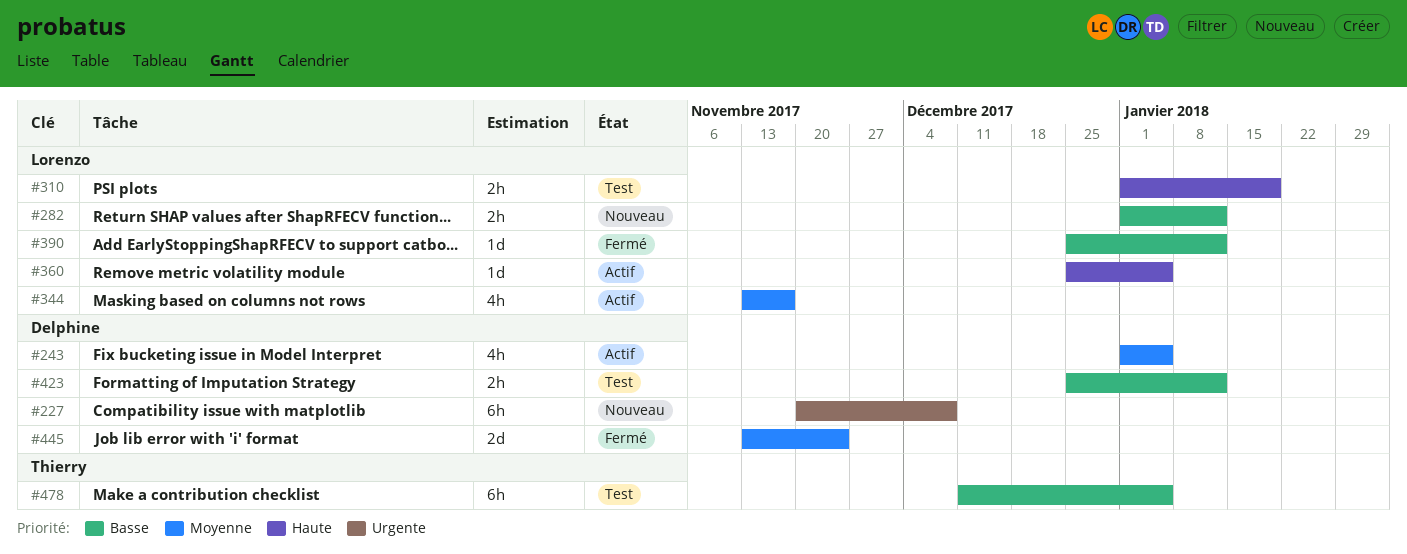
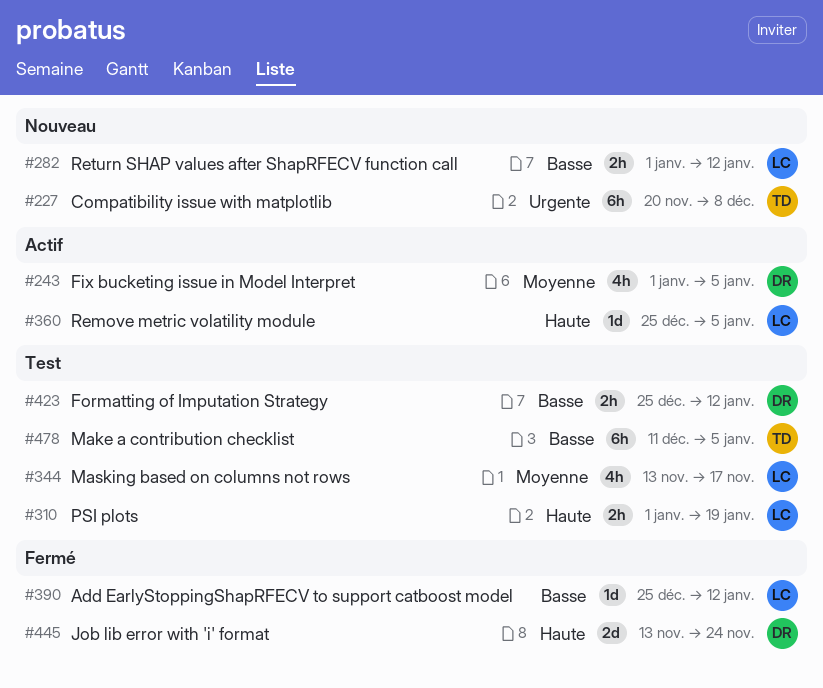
#227, owner: Delphine -> Thierry
#344, status: Actif -> Test
#445, priority: Moyenne -> Haute

